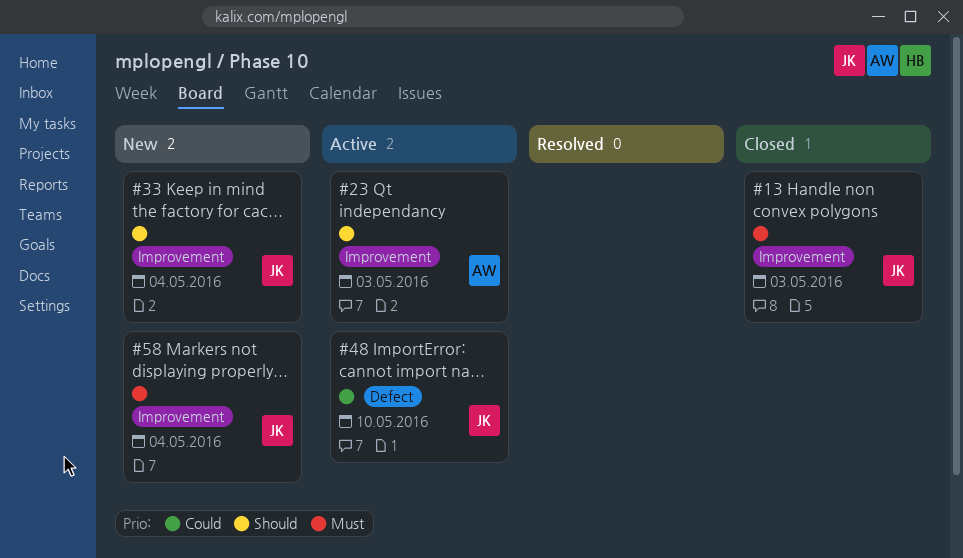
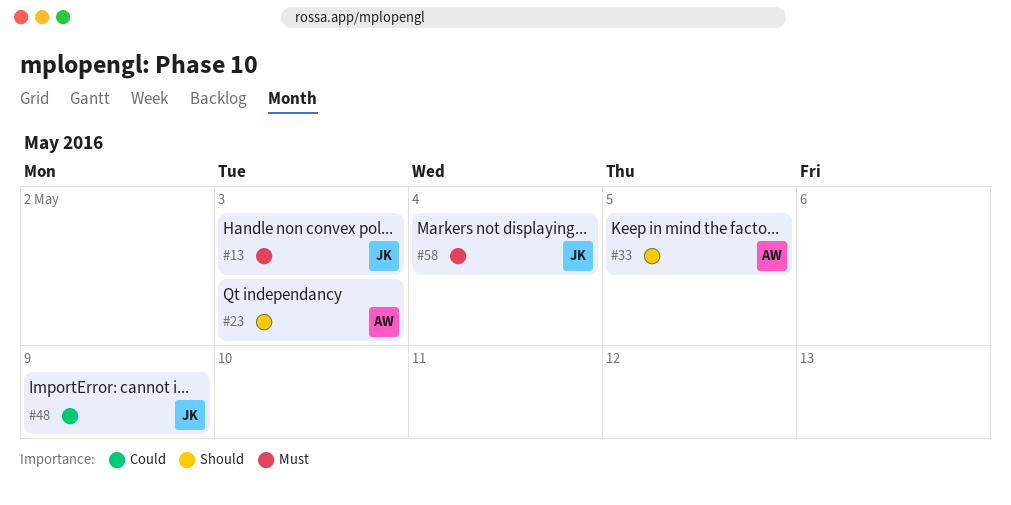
#33, owner: JK -> AW
#33, due: May 4 -> May 5
#48, due: May 10 -> May 9

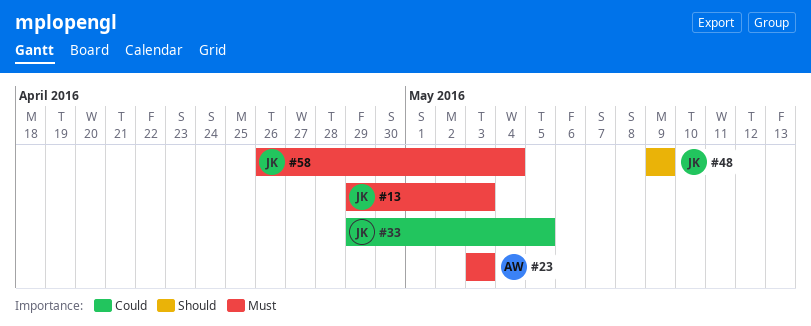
#23, priority: Should -> Must
#33, owner: AW -> JK
#33, priority: Should -> Could
#48, priority: Could -> Should

